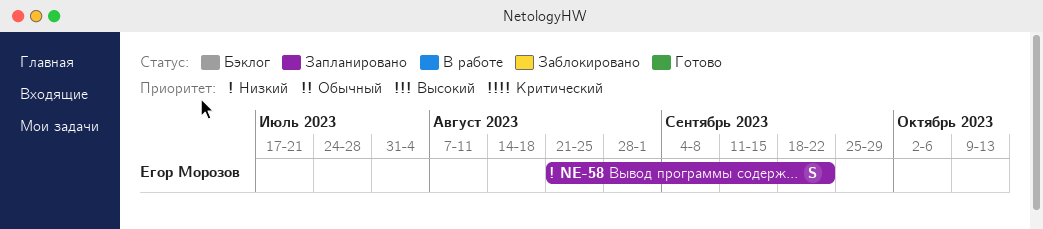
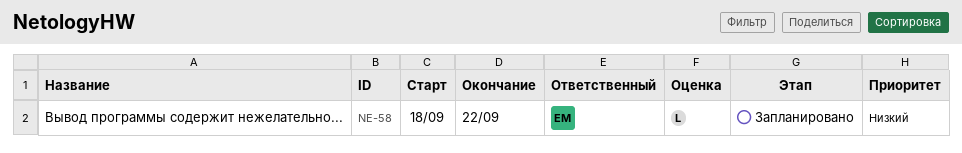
NE-58, estimate: S -> L
NE-58, start: Aug 21 -> Sep 18

